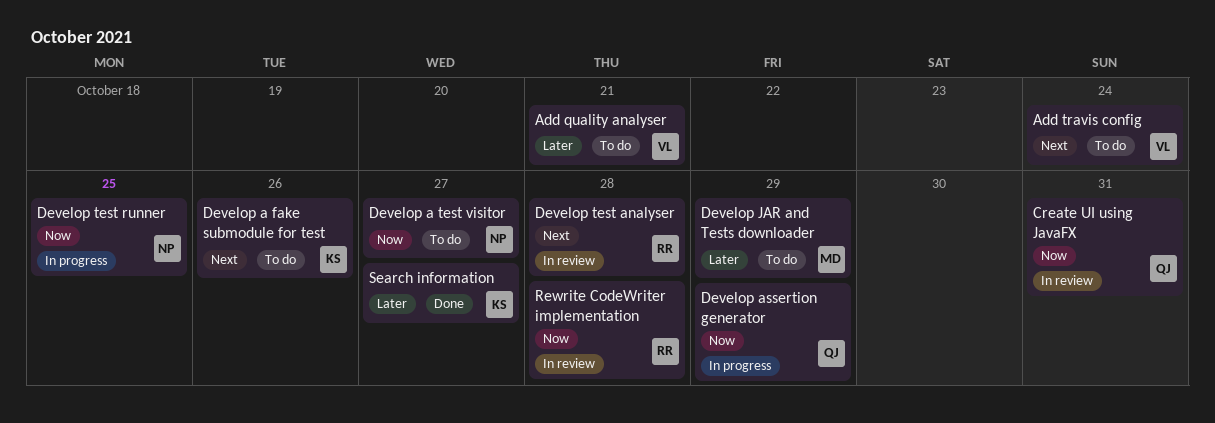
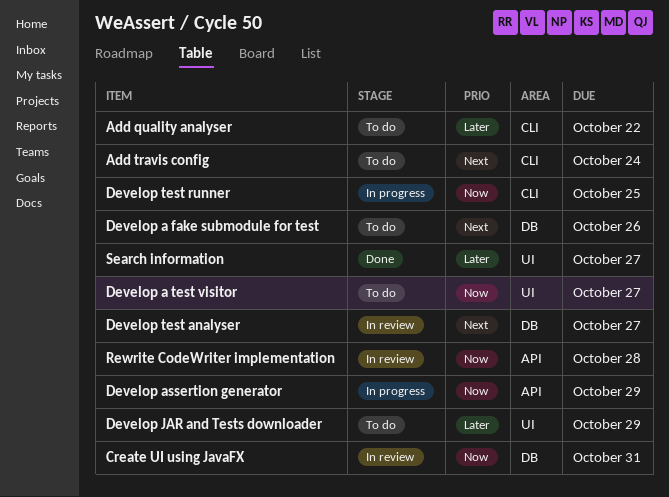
Add quality analyser, due: Oct 21 -> Oct 22
Develop test analyser, due: Oct 28 -> Oct 27

